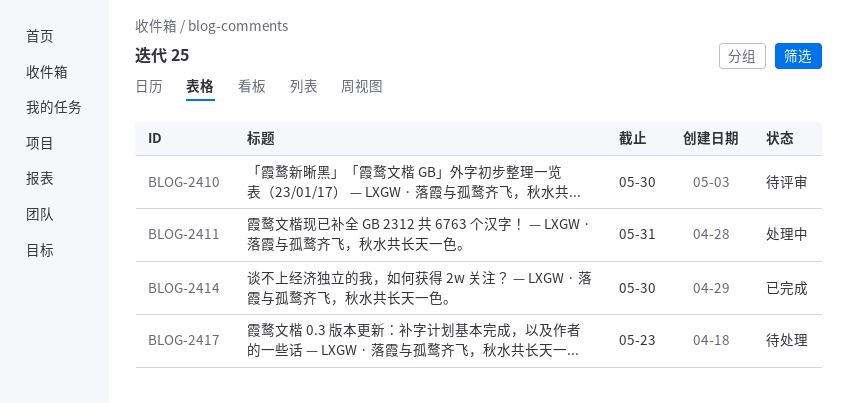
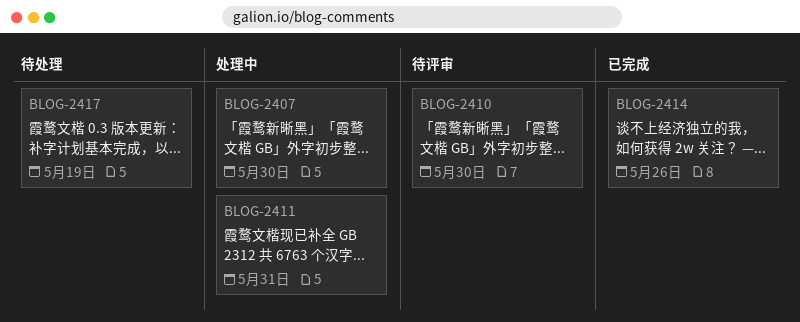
BLOG-2407: none -> present
BLOG-2414, due: May 30 -> May 26
BLOG-2417, due: May 23 -> May 19

